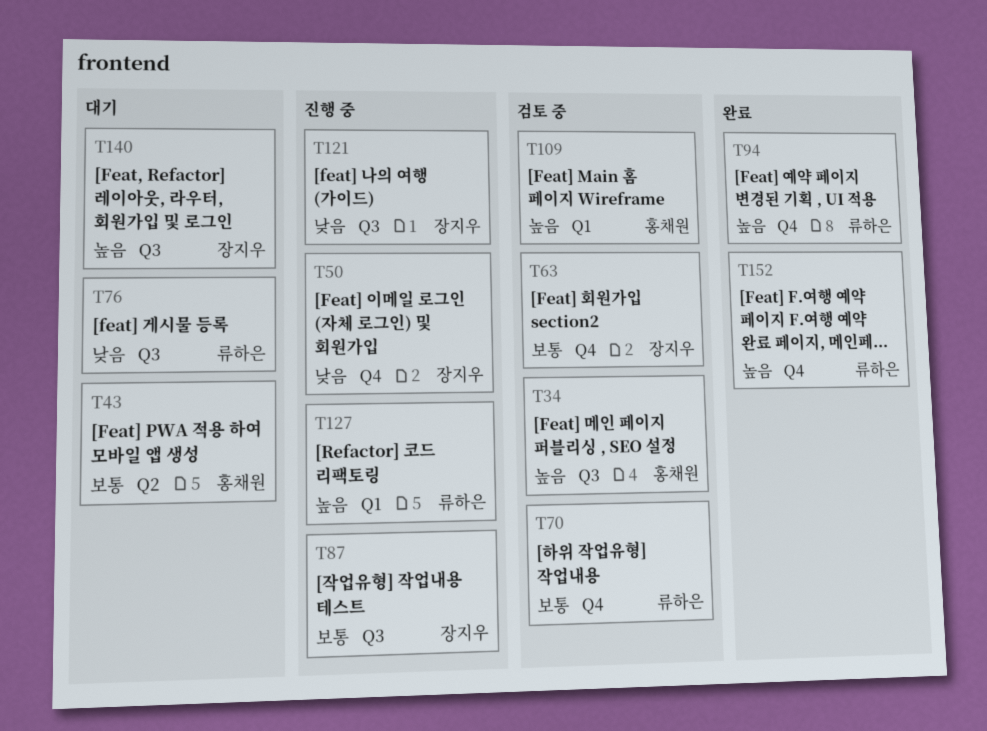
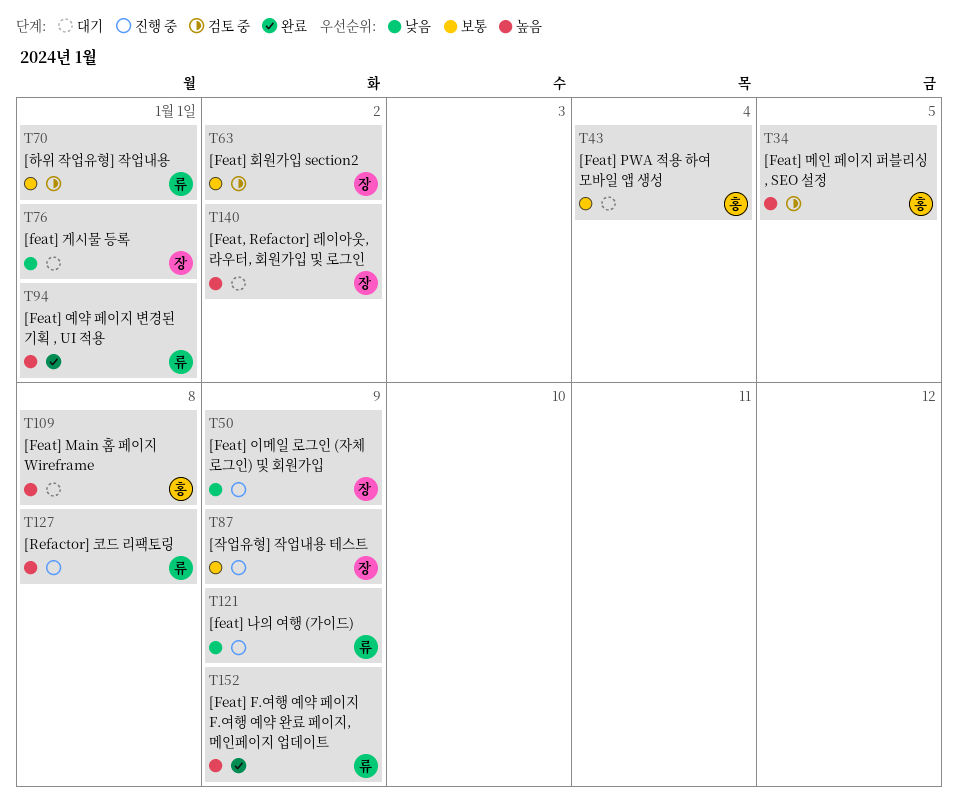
T76, owner: 류하은 -> 장지우
T109, status: 검토 중 -> 대기
T121, owner: 장지우 -> 류하은

